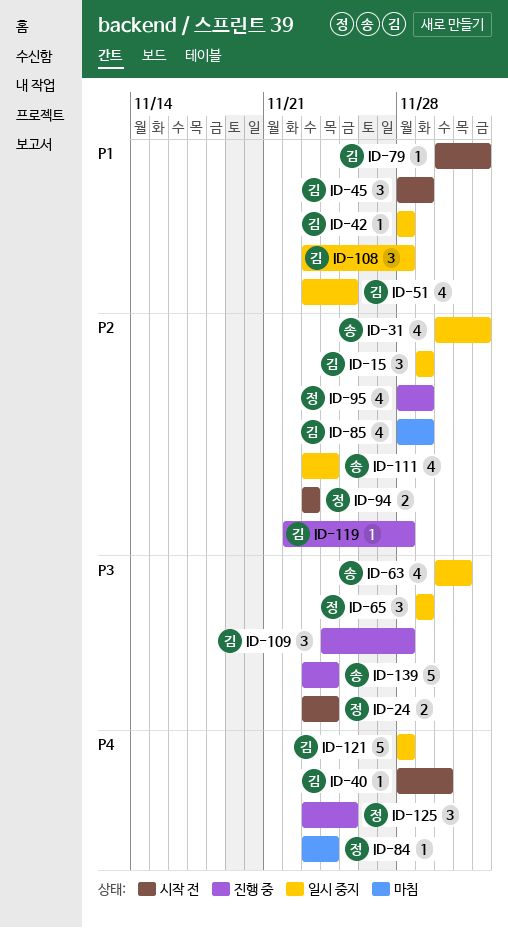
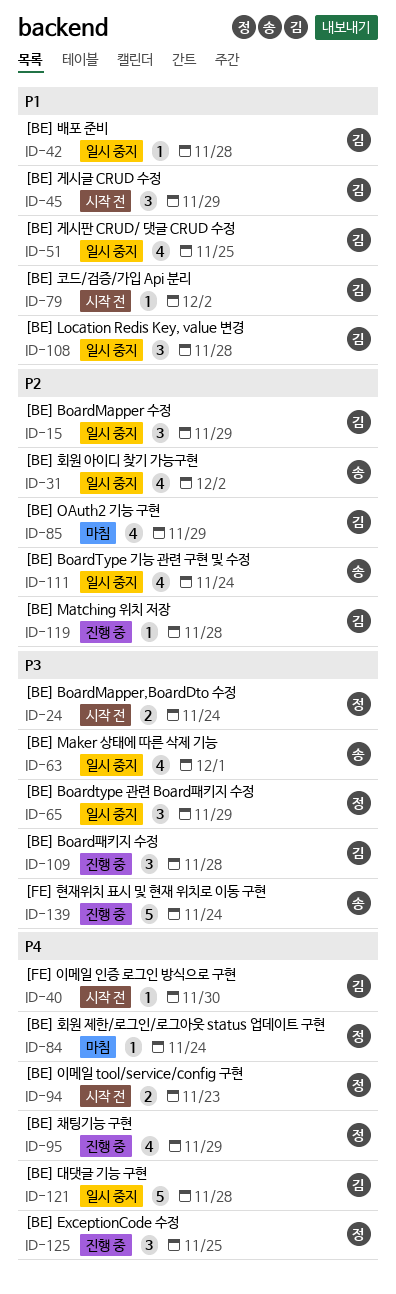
ID-94, priority: P2 -> P4
ID-95, priority: P2 -> P4

